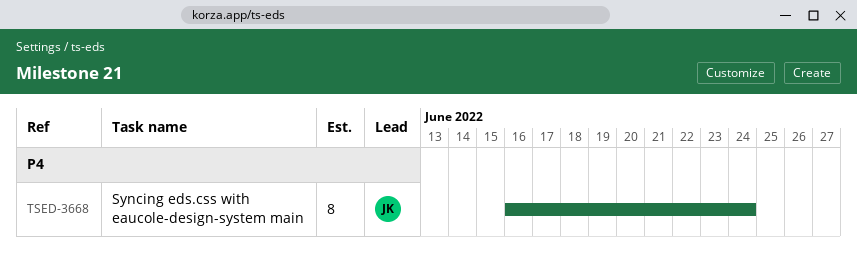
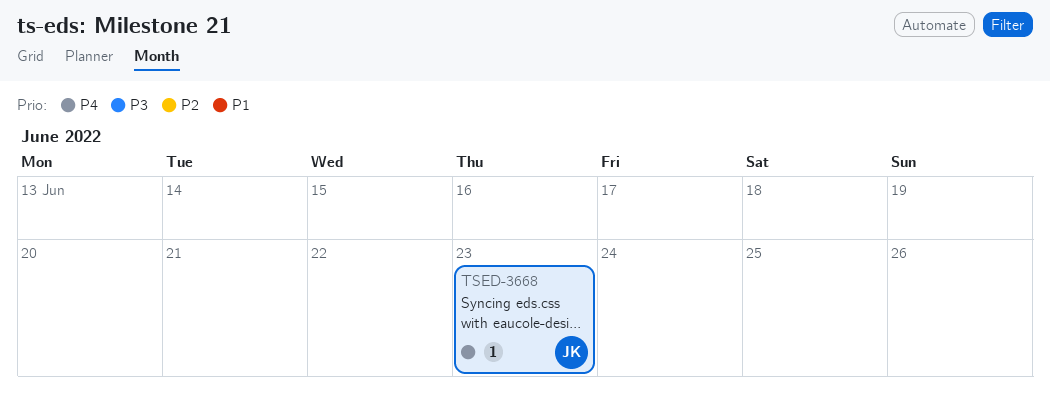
TSED-3668, estimate: 8 -> 1
TSED-3668, due: Jun 24 -> Jun 23

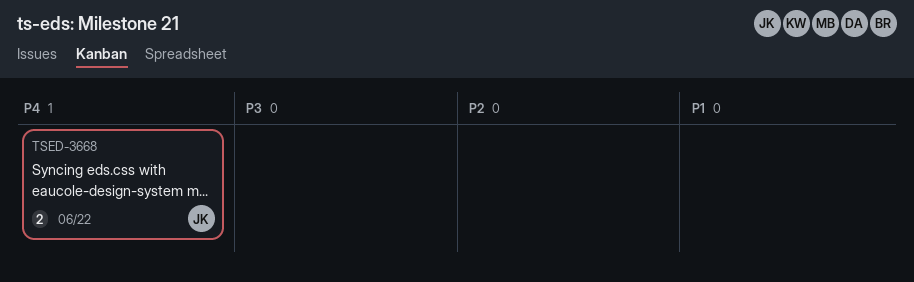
TSED-3668, estimate: 1 -> 2
TSED-3668, due: Jun 23 -> Jun 22

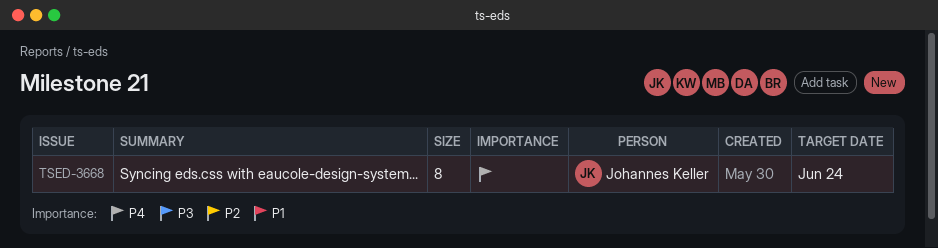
TSED-3668, estimate: 2 -> 8
TSED-3668, due: Jun 22 -> Jun 24

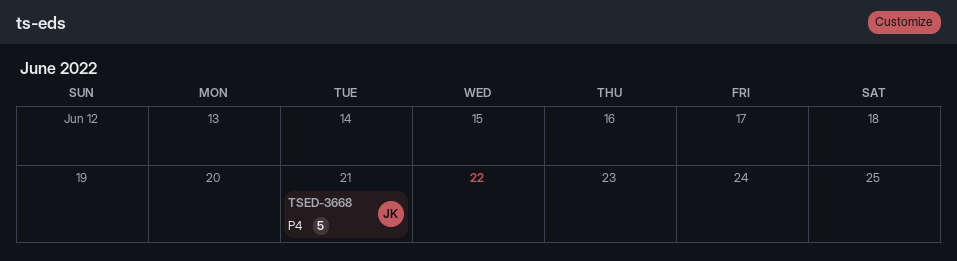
TSED-3668, estimate: 8 -> 5
TSED-3668, due: Jun 24 -> Jun 21

